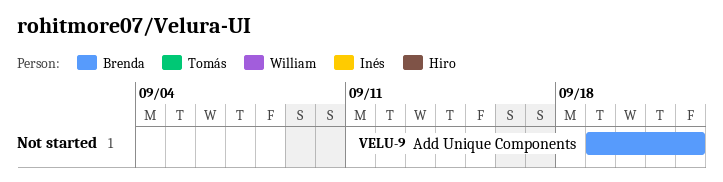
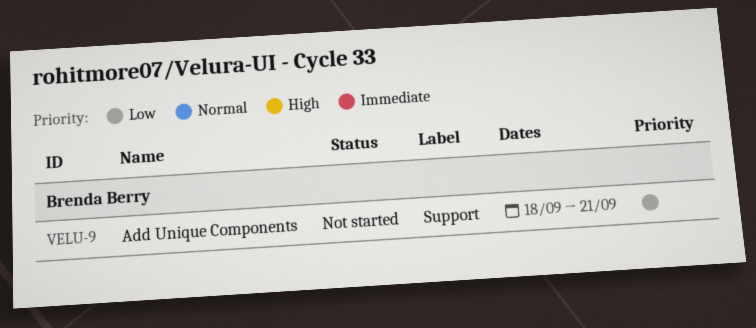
VELU-9, start: Sep 19 -> Sep 18
VELU-9, due: Sep 22 -> Sep 21

